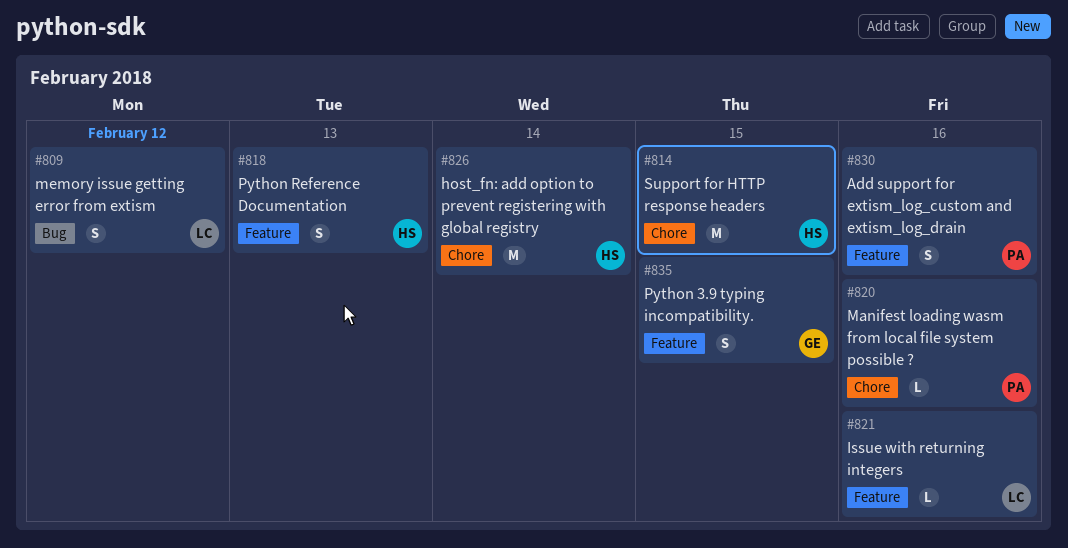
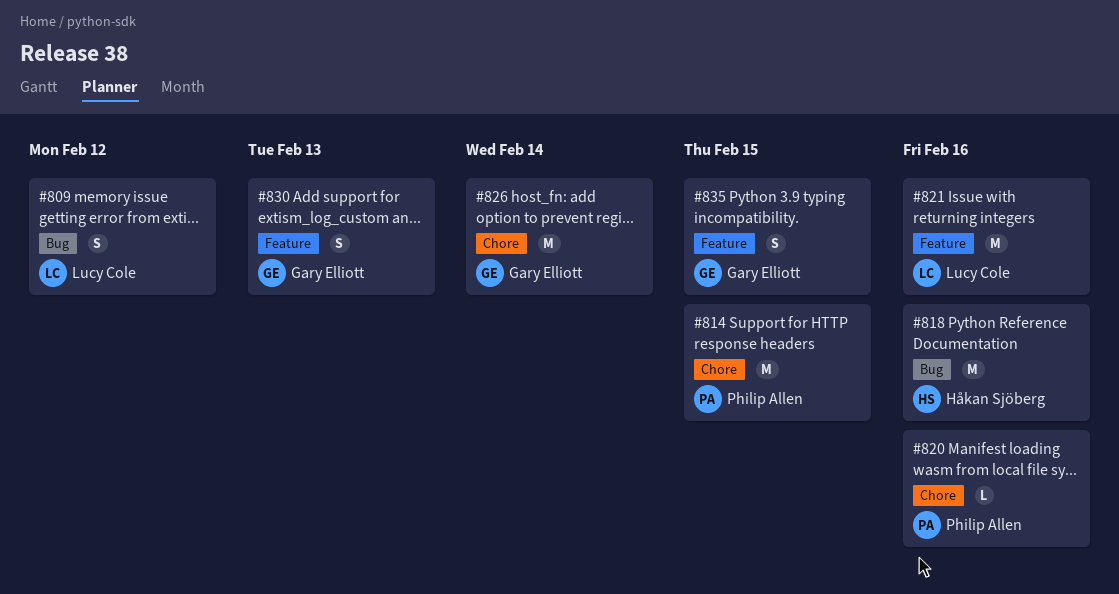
#814, owner: Håkan Sjöberg -> Philip Allen
#818, label: Feature -> Bug
#818, estimate: S -> M
#818, due: Feb 13 -> Feb 16
#821, estimate: L -> M
#826, owner: Håkan Sjöberg -> Gary Elliott
#830, owner: Philip Allen -> Gary Elliott
#830, due: Feb 16 -> Feb 13

